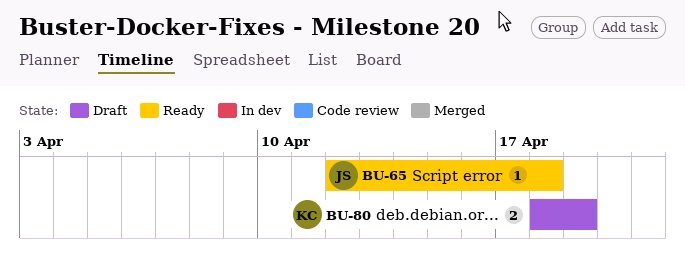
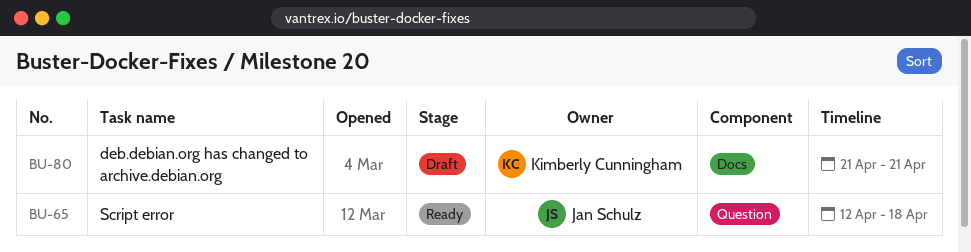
BU-80, start: Apr 18 -> Apr 21
BU-80, due: Apr 19 -> Apr 21

